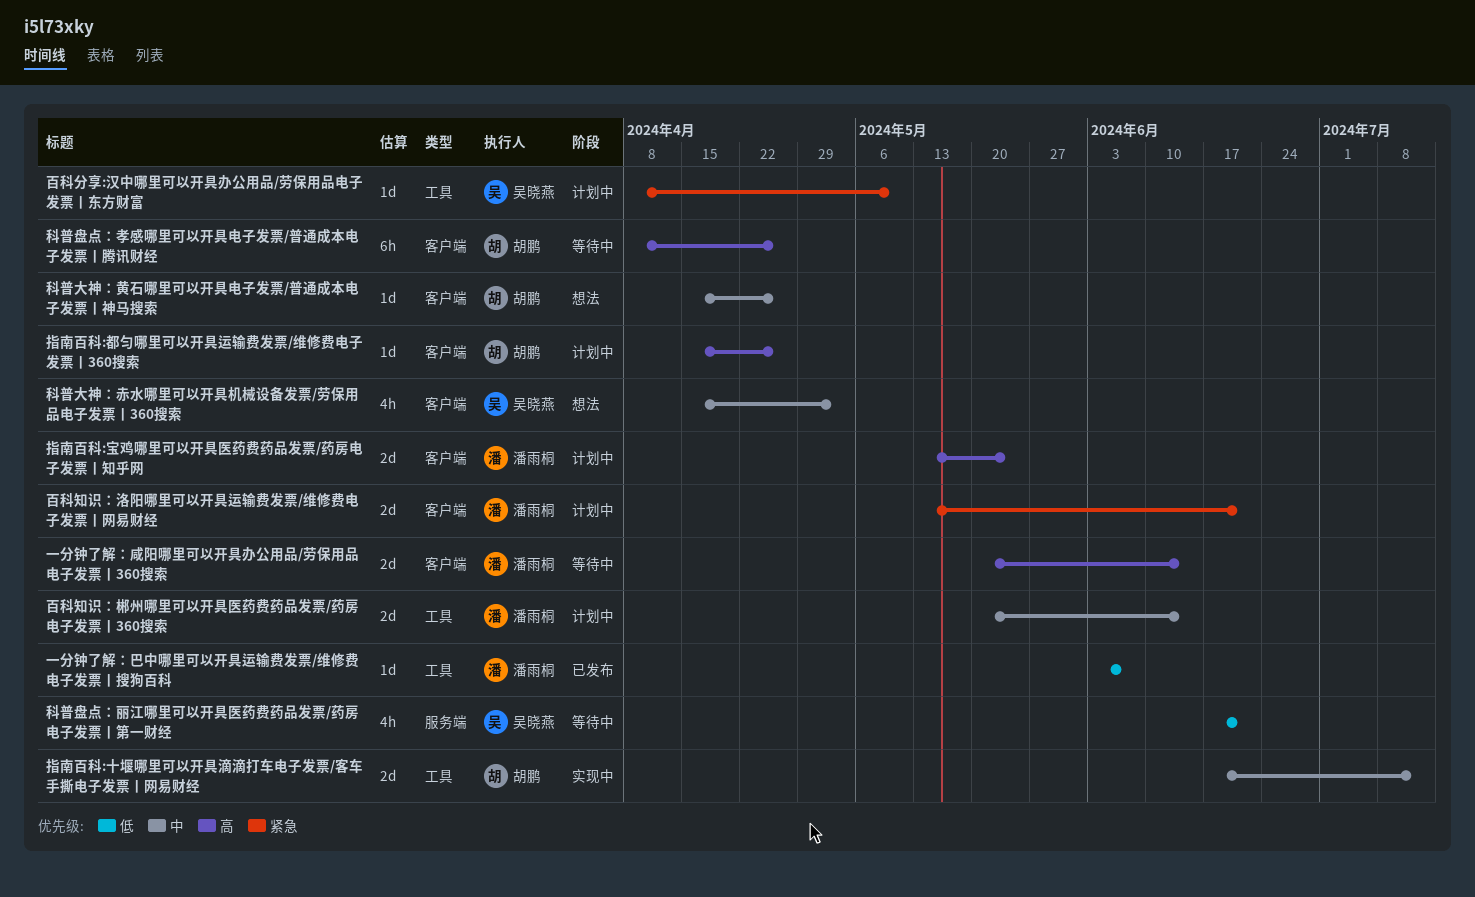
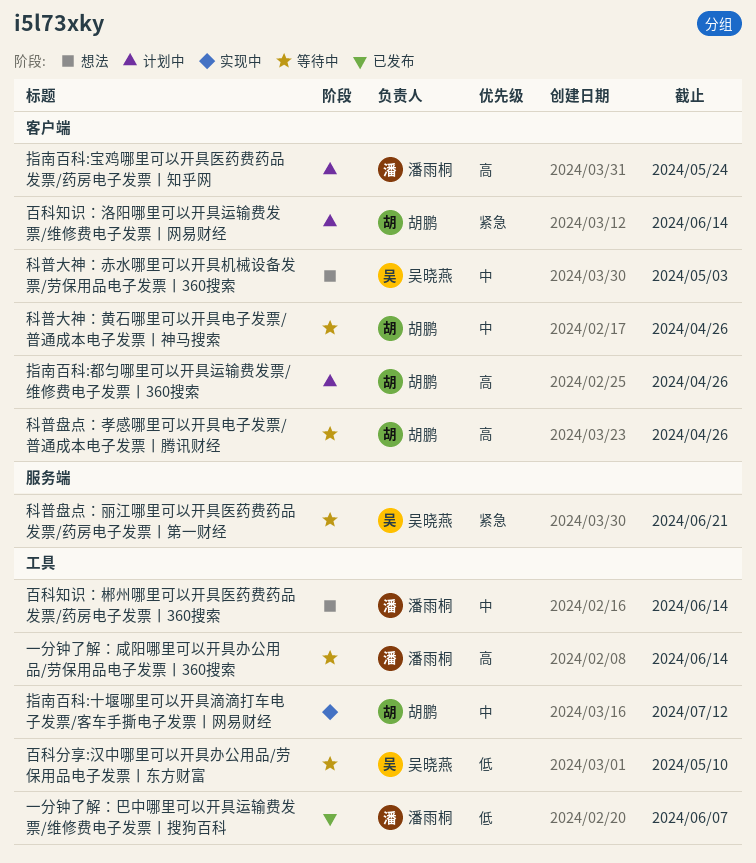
一分钟了解：咸阳哪里可以开具办公用品/劳保用品电子发票丨360搜索, label: 客户端 -> 工具
百科分享:汉中哪里可以开具办公用品/劳保用品电子发票丨东方财富, status: 计划中 -> 等待中
百科分享:汉中哪里可以开具办公用品/劳保用品电子发票丨东方财富, priority: 紧急 -> 低
百科知识：洛阳哪里可以开具运输费发票/维修费电子发票丨网易财经, owner: 潘雨桐 -> 胡鹏
百科知识：洛阳哪里可以开具运输费发票/维修费电子发票丨网易财经, due: Jun 21 -> Jun 14
百科知识：郴州哪里可以开具医药费药品发票/药房电子发票丨360搜索, status: 计划中 -> 想法
科普大神：黄石哪里可以开具电子发票/普通成本电子发票丨神马搜索, status: 想法 -> 等待中
科普盘点：丽江哪里可以开具医药费药品发票/药房电子发票丨第一财经, priority: 低 -> 紧急

